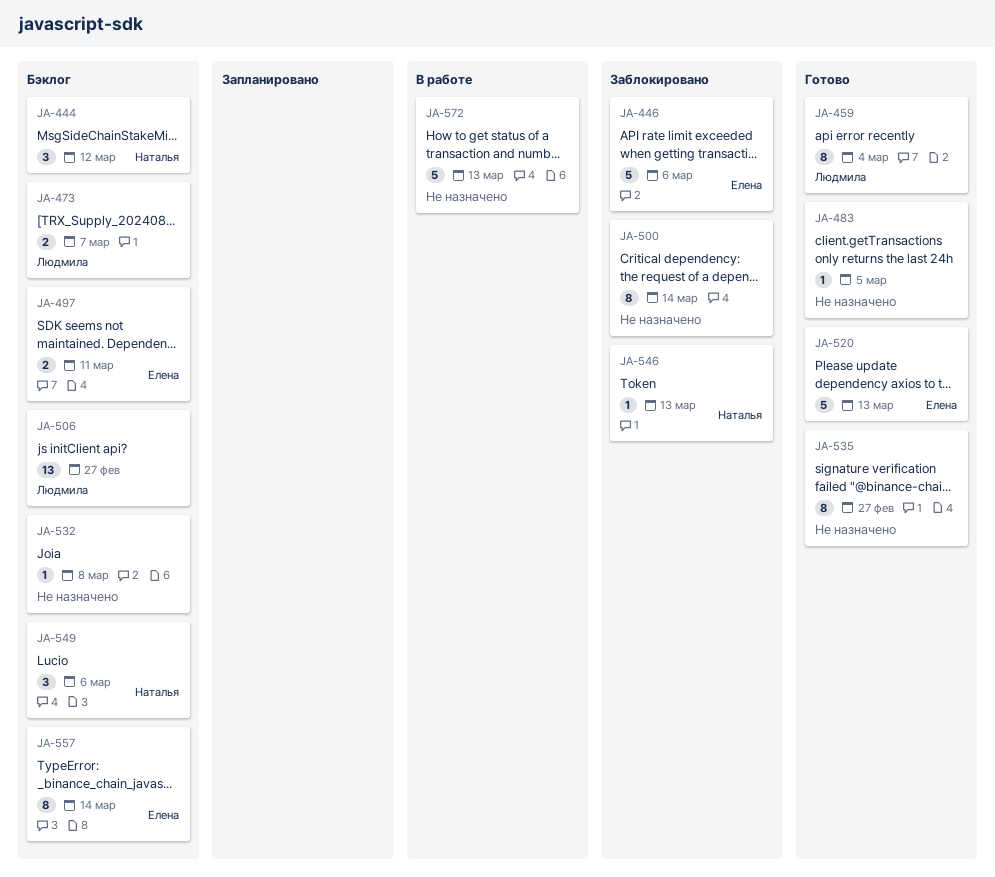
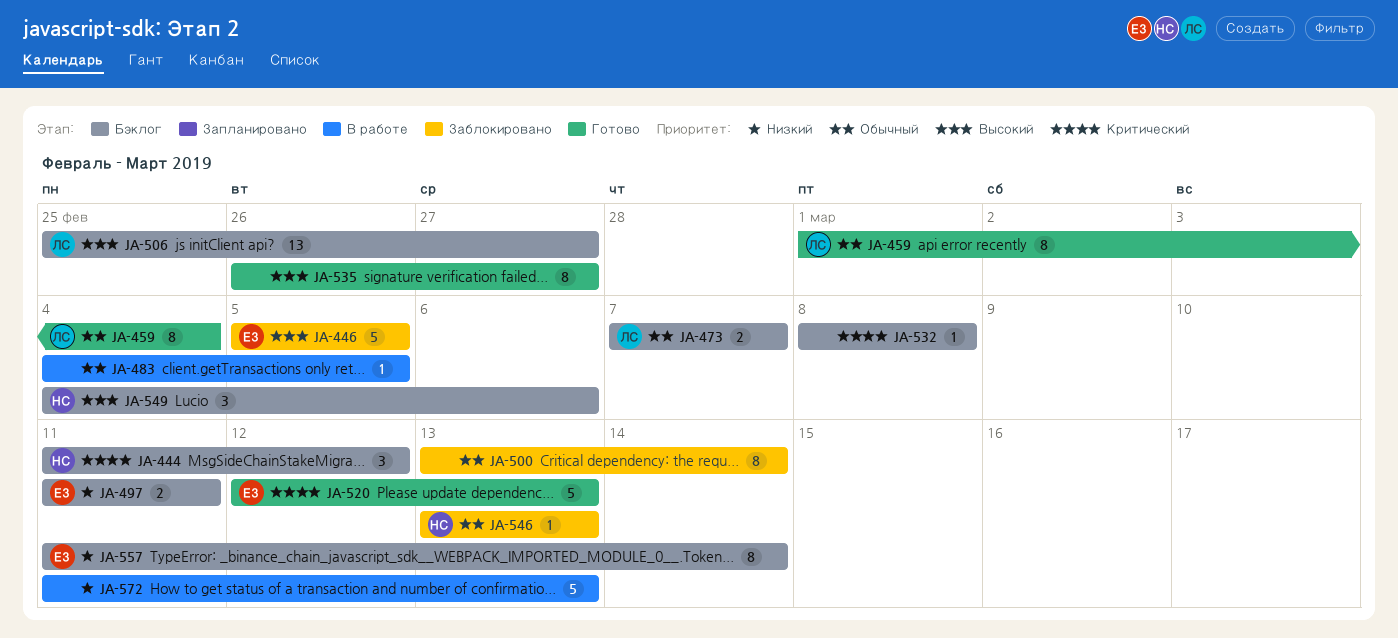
JA-446, due: Mar 6 -> Mar 5
JA-483, status: Готово -> В работе

